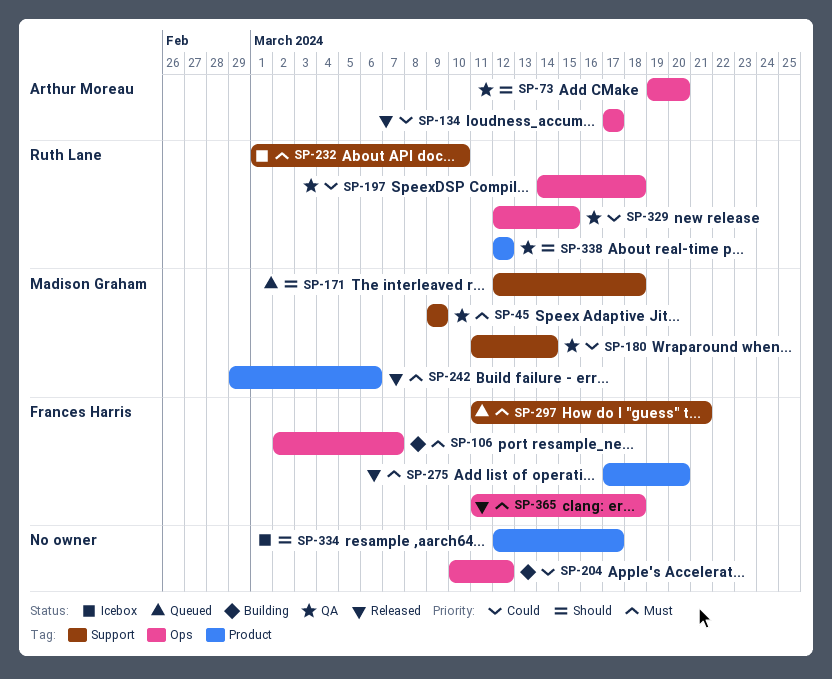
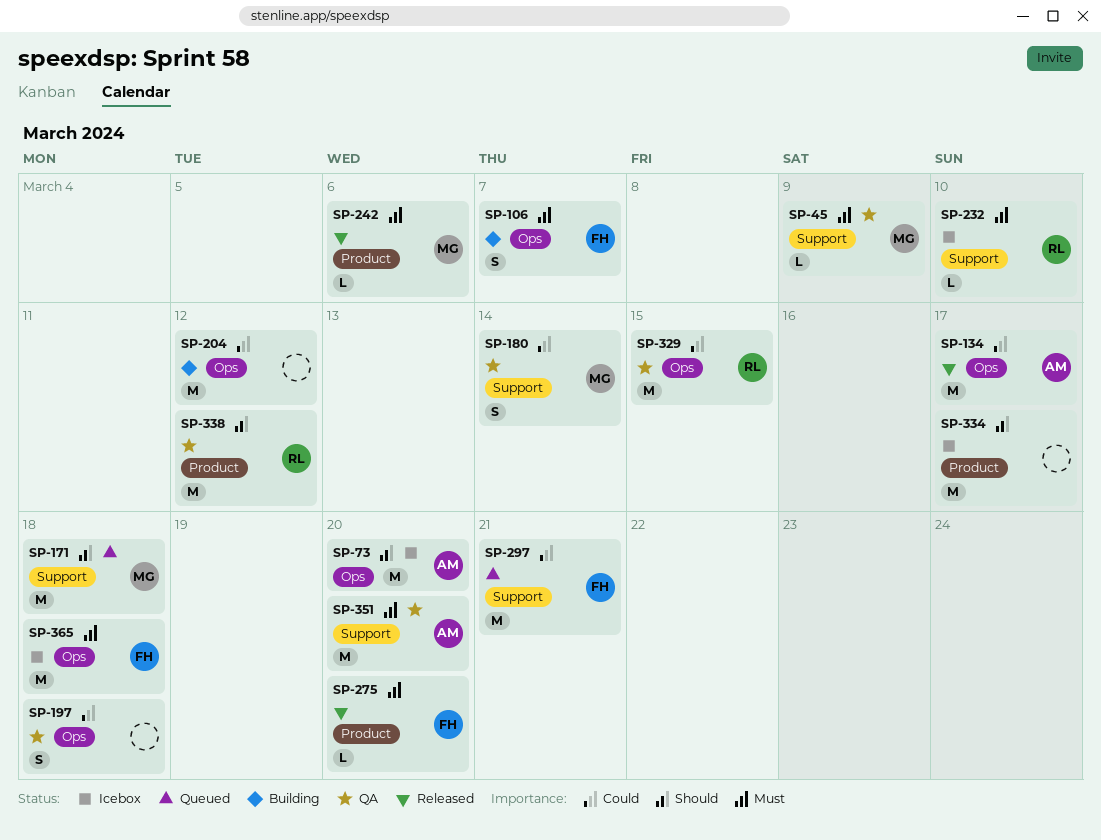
SP-73, status: QA -> Icebox
SP-197, owner: Ruth Lane -> none
SP-297, priority: Must -> Could
SP-351: none -> present
SP-365, status: Released -> Icebox

